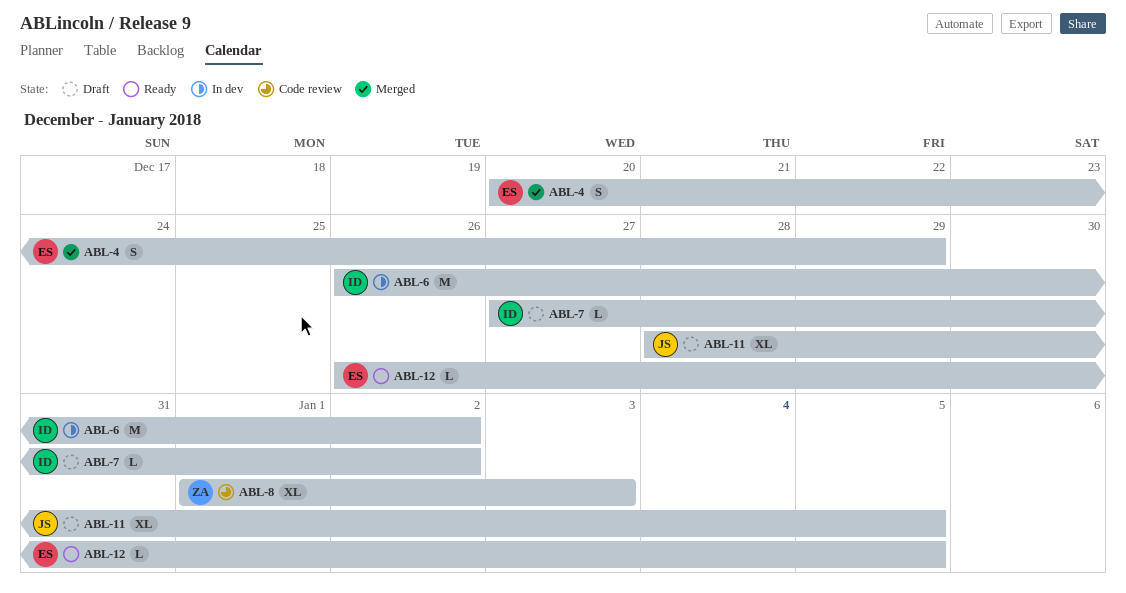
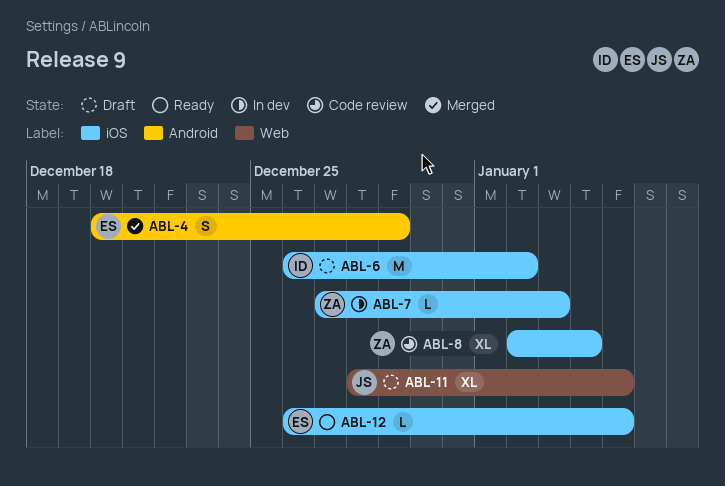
ABL-6, status: In dev -> Draft
ABL-7, status: Draft -> In dev
ABL-7, owner: ID -> ZA
ABL-7, due: Jan 2 -> Jan 3
ABL-8, start: Jan 1 -> Jan 2
ABL-8, due: Jan 3 -> Jan 4

